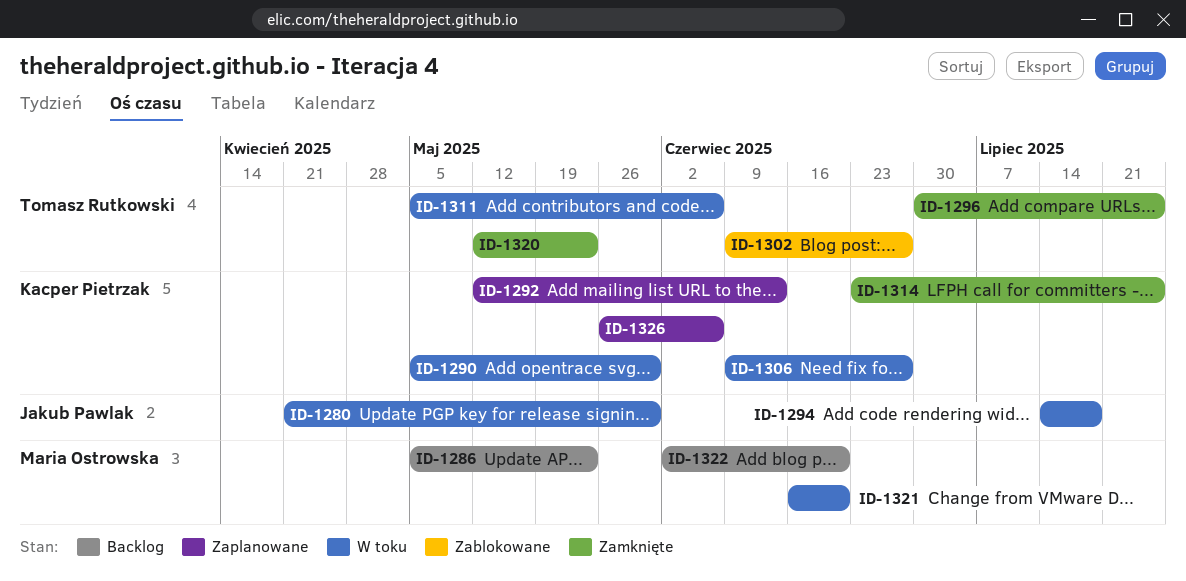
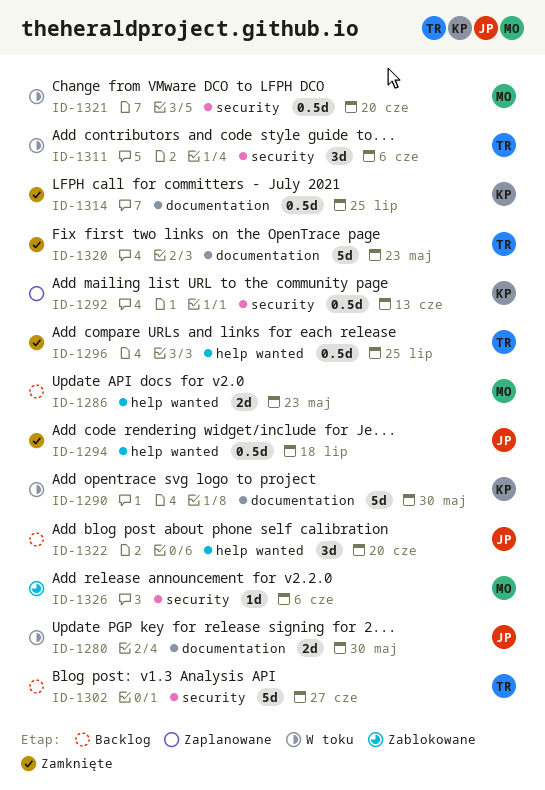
ID-1294, status: W toku -> Zamknięte
ID-1302, status: Zablokowane -> Backlog
ID-1306: present -> none
ID-1322, owner: Maria Ostrowska -> Jakub Pawlak
ID-1326, status: Zaplanowane -> Zablokowane
ID-1326, owner: Kacper Pietrzak -> Maria Ostrowska

